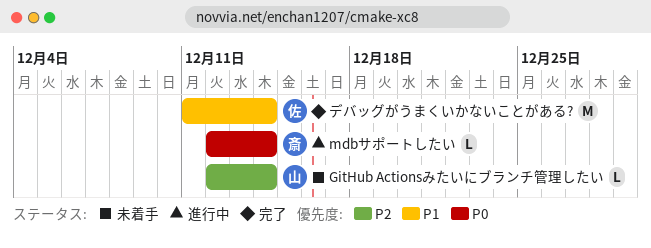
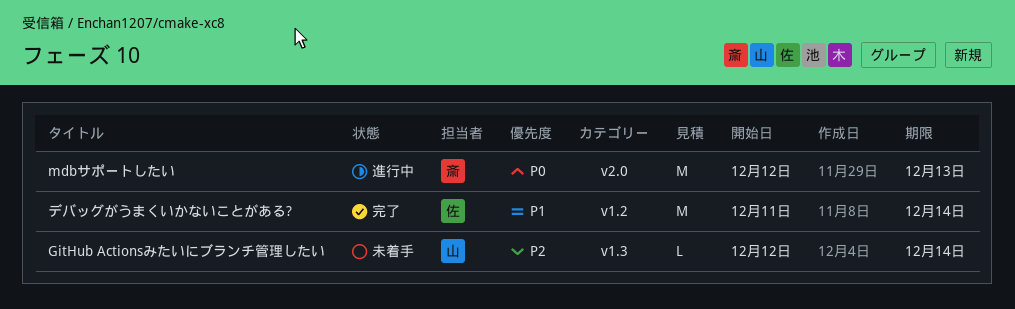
mdbサポートしたい, estimate: L -> M
mdbサポートしたい, due: Dec 14 -> Dec 13

